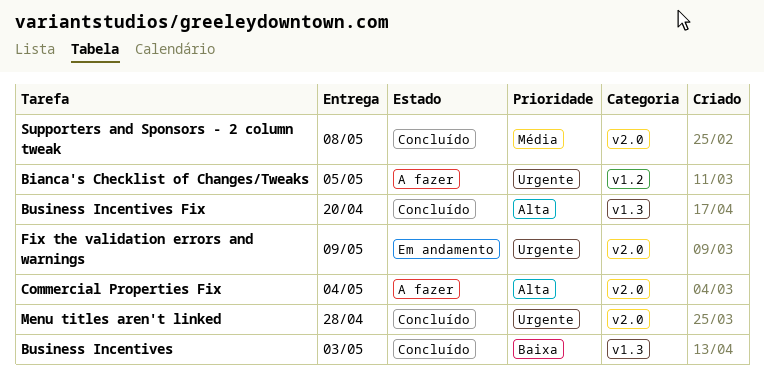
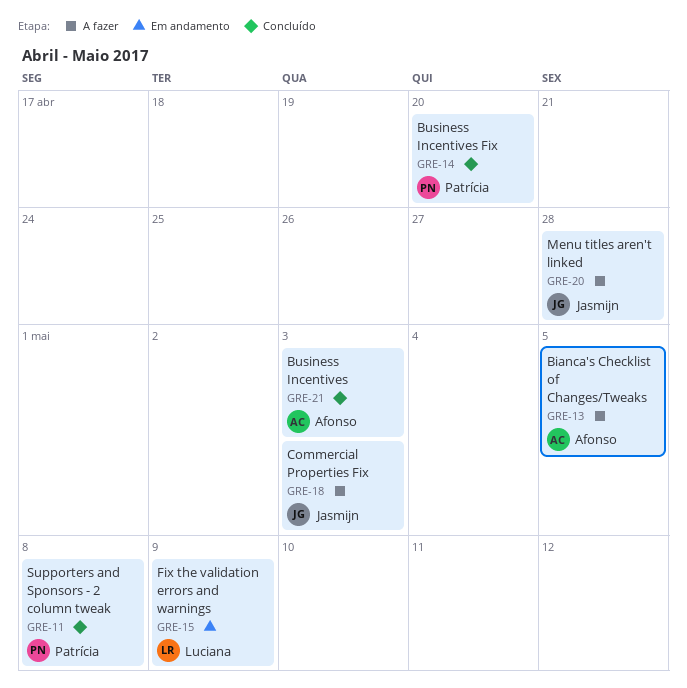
Commercial Properties Fix, due: May 4 -> May 3
Menu titles aren't linked, status: Concluído -> A fazer

